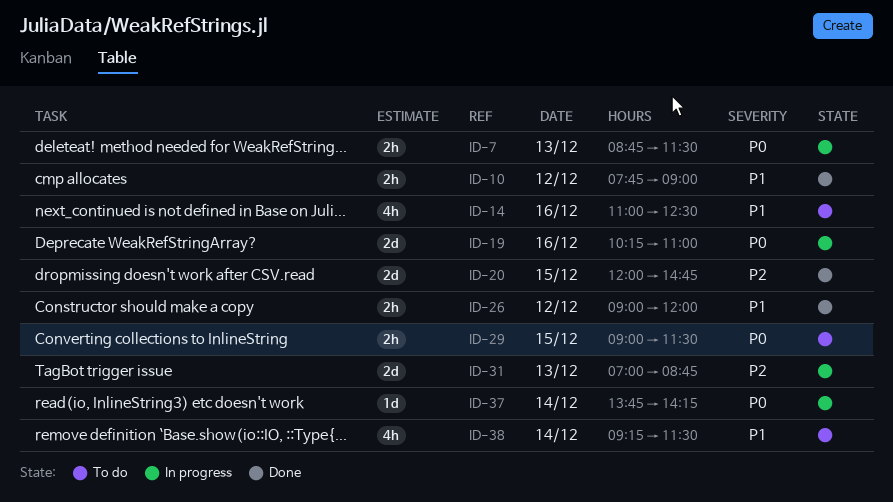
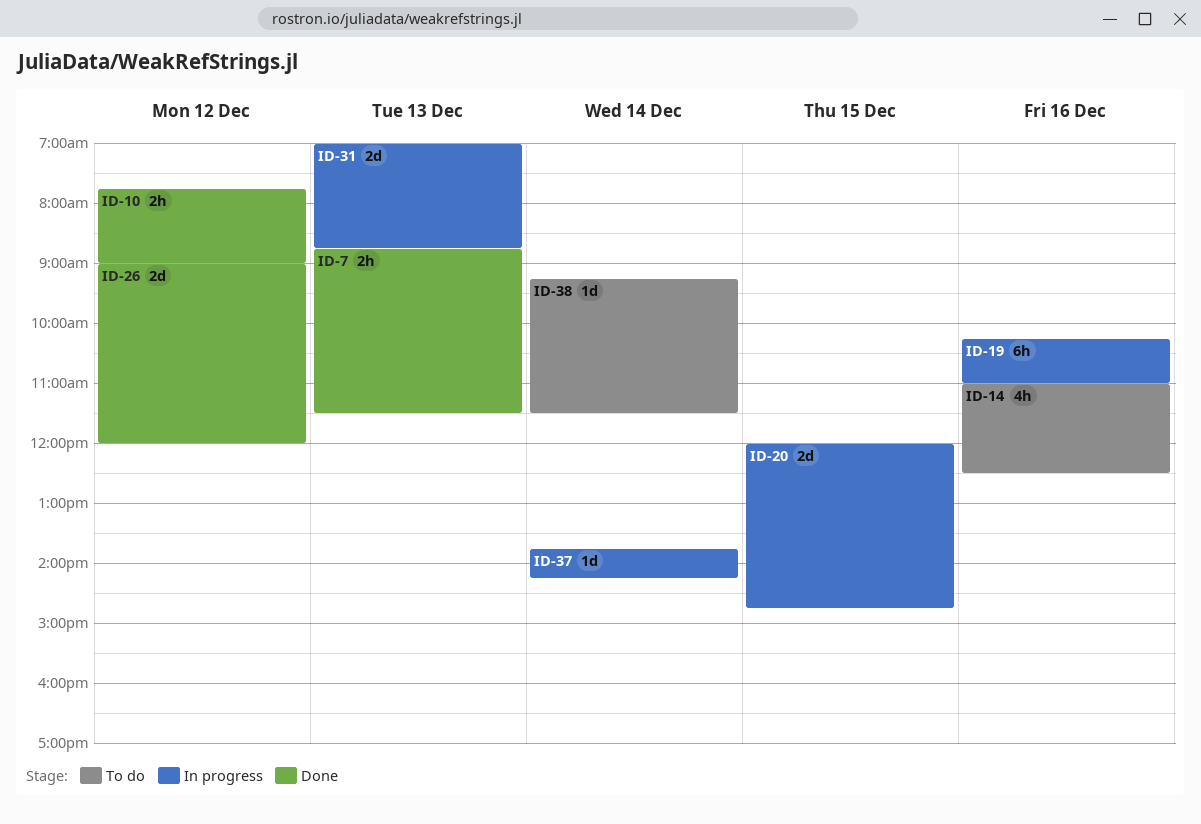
ID-7, status: In progress -> Done
ID-19, estimate: 2d -> 6h
ID-20, status: Done -> In progress
ID-26, estimate: 2h -> 2d
ID-29: present -> none
ID-38, estimate: 4h -> 1d

